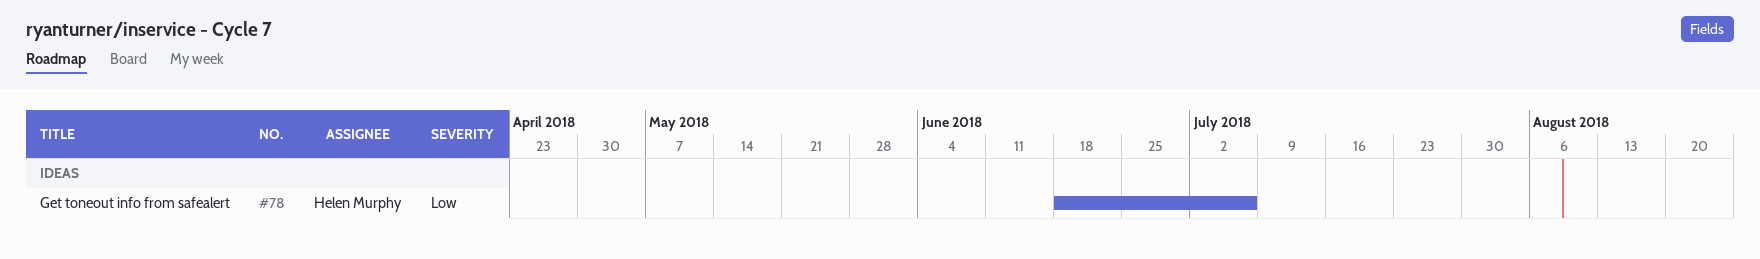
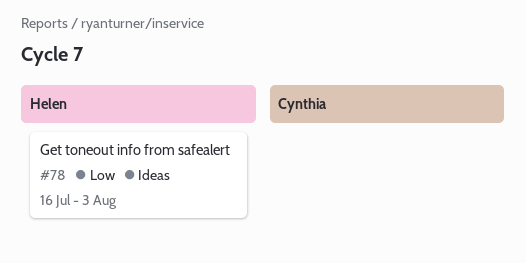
#78, start: Jun 18 -> Jul 16
#78, due: Jul 6 -> Aug 3

